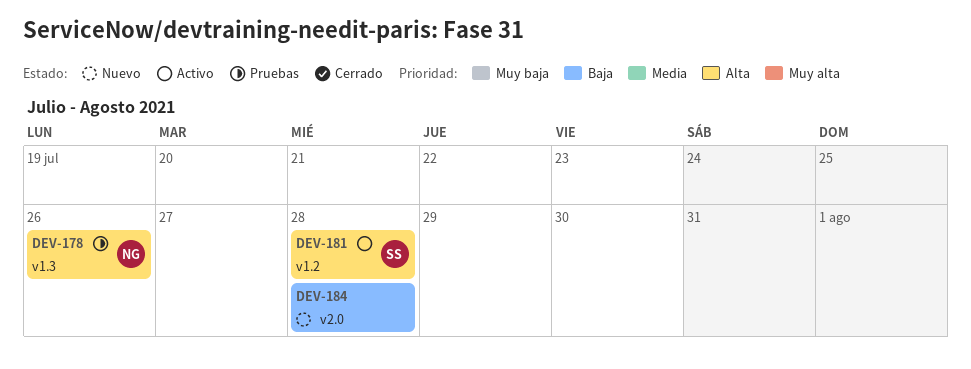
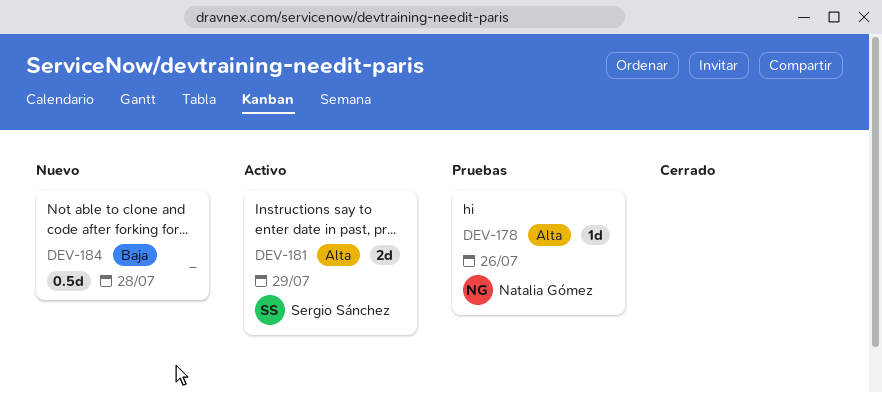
DEV-181, due: Jul 28 -> Jul 29

